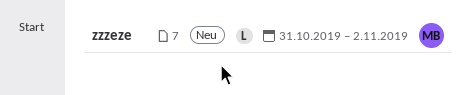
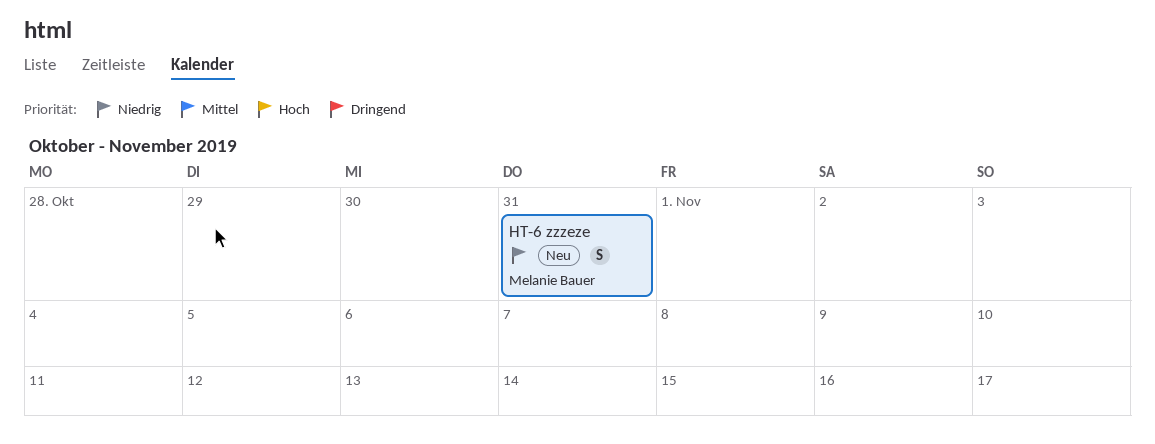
zzzeze, estimate: L -> S
zzzeze, due: Nov 2 -> Oct 31

